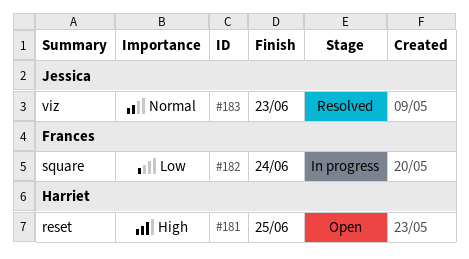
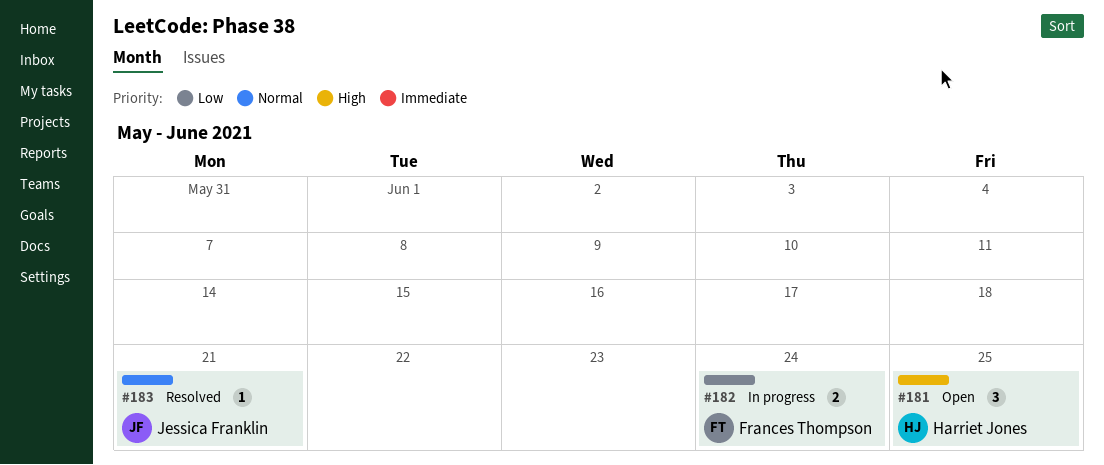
#183, due: Jun 23 -> Jun 21

